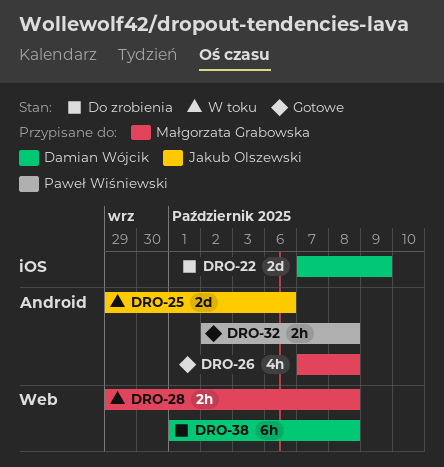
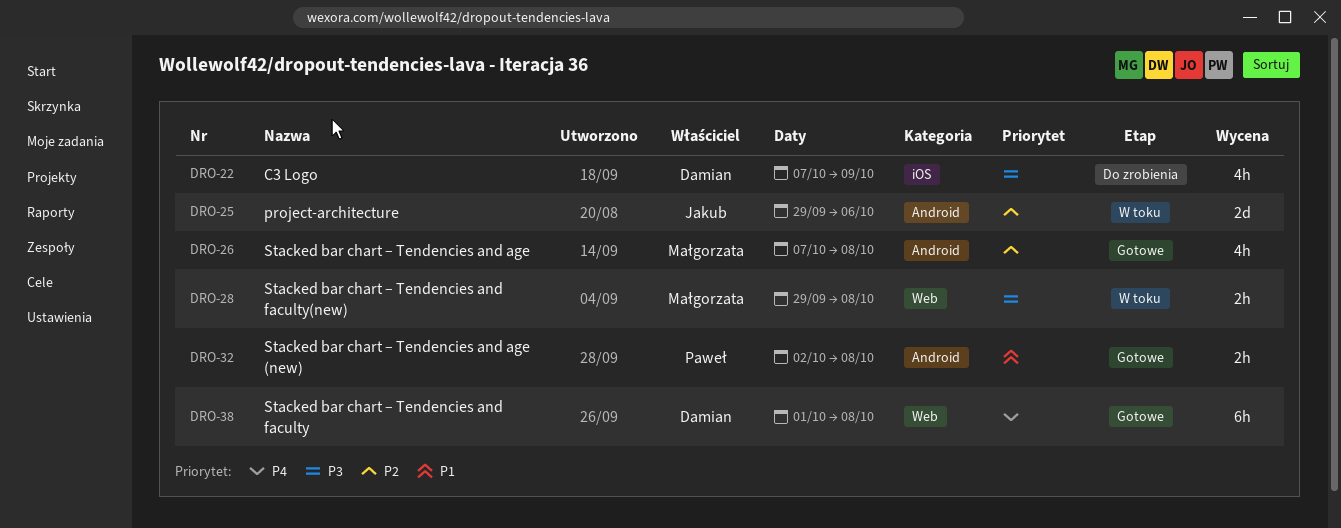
DRO-22, estimate: 2d -> 4h
DRO-38, status: Do zrobienia -> Gotowe

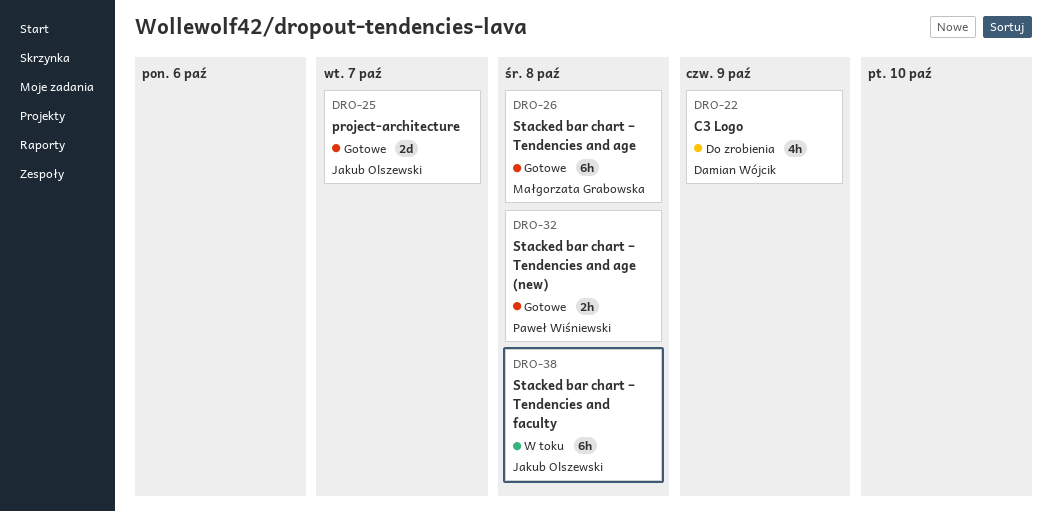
DRO-25, status: W toku -> Gotowe
DRO-25, due: Oct 6 -> Oct 7
DRO-26, estimate: 4h -> 6h
DRO-28: present -> none
DRO-38, status: Gotowe -> W toku
DRO-38, owner: Damian Wójcik -> Jakub Olszewski

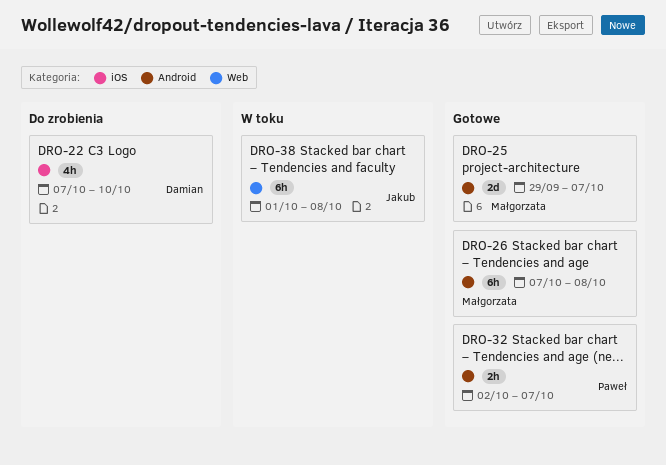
DRO-22, due: Oct 9 -> Oct 10
DRO-25, owner: Jakub Olszewski -> Małgorzata Grabowska
DRO-32, due: Oct 8 -> Oct 7

